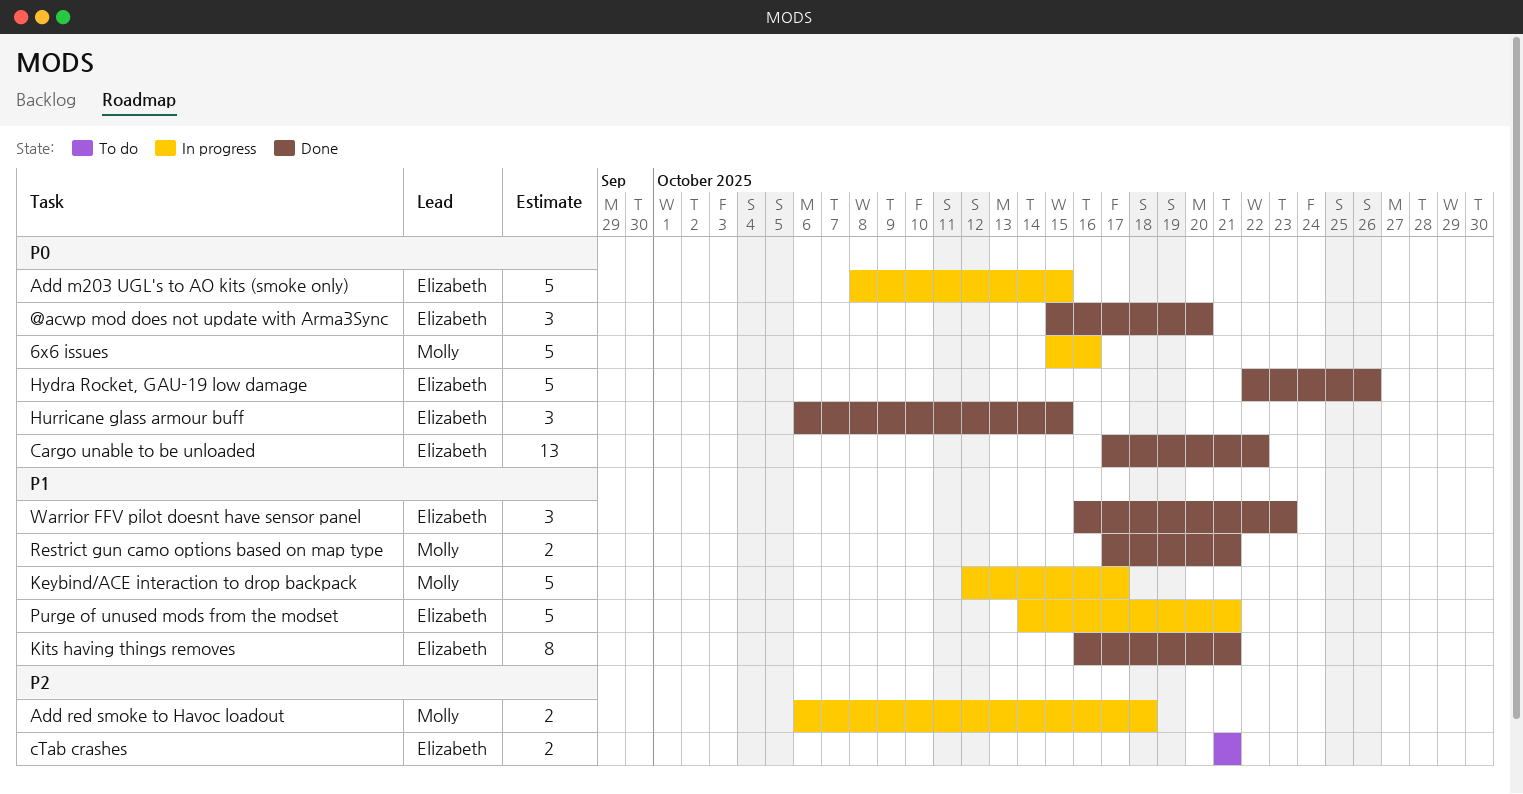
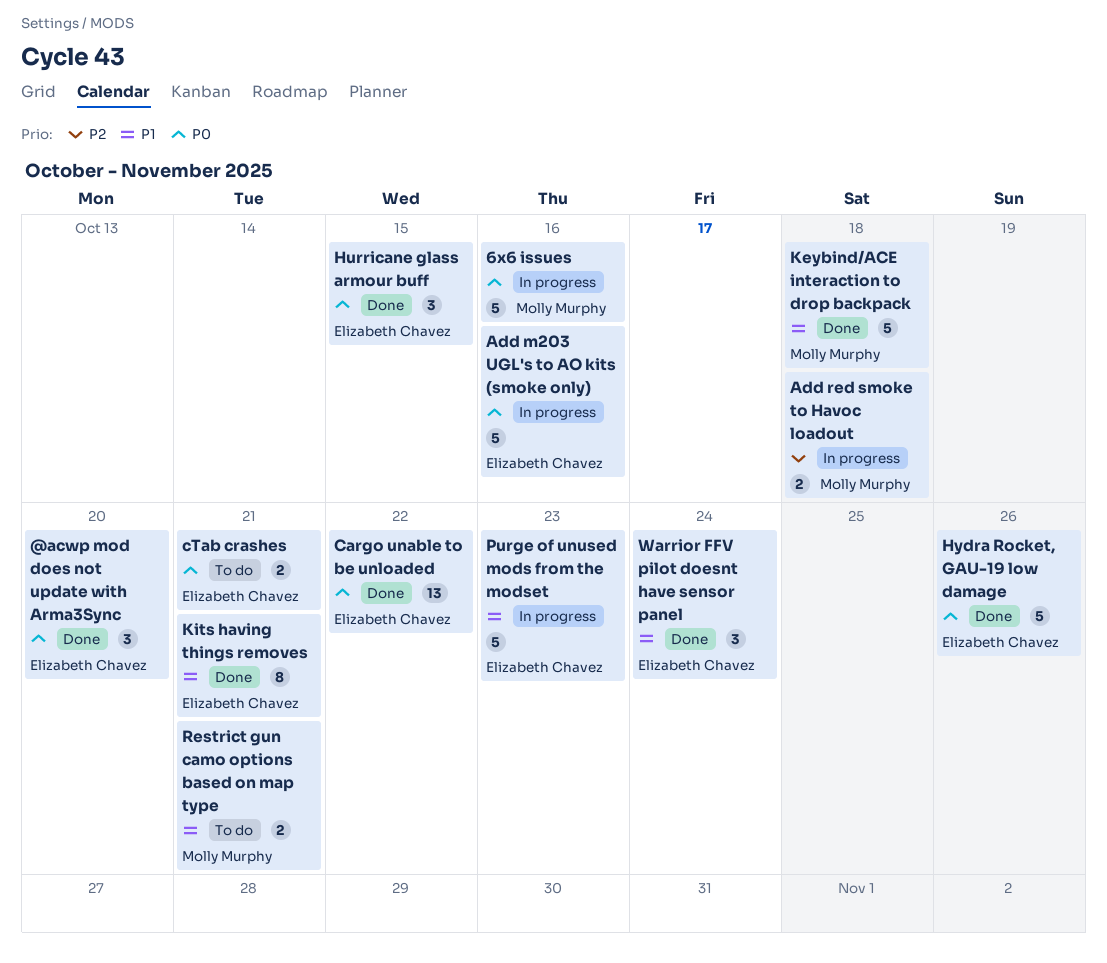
Add m203 UGL's to AO kits (smoke only), due: Oct 15 -> Oct 16
cTab crashes, priority: P2 -> P0
Keybind/ACE interaction to drop backpack, status: In progress -> Done
Keybind/ACE interaction to drop backpack, due: Oct 17 -> Oct 18
Purge of unused mods from the modset, due: Oct 21 -> Oct 23
Restrict gun camo options based on map type, status: Done -> To do
Warrior FFV pilot doesnt have sensor panel, due: Oct 23 -> Oct 24

